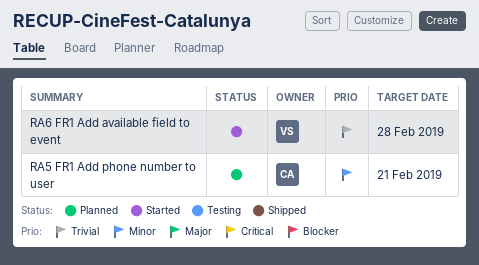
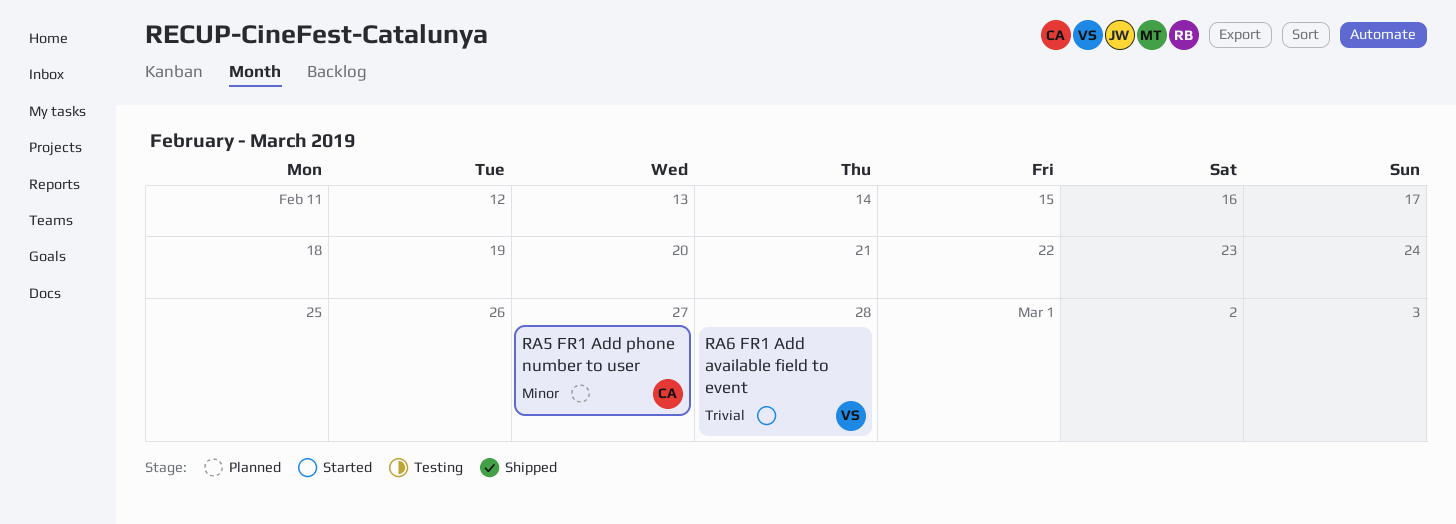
RA5 FR1 Add phone number to user, due: Feb 21 -> Feb 27

